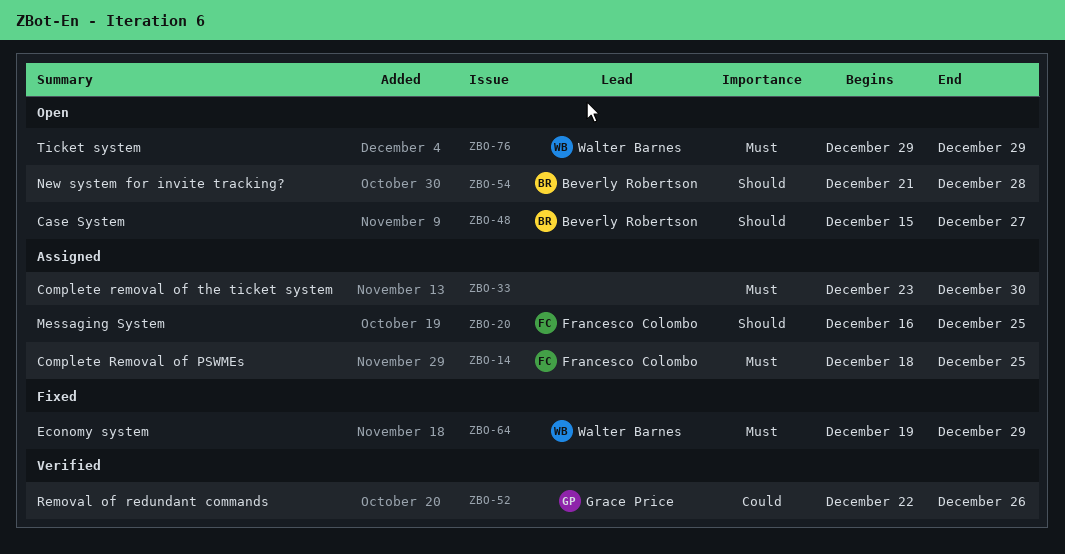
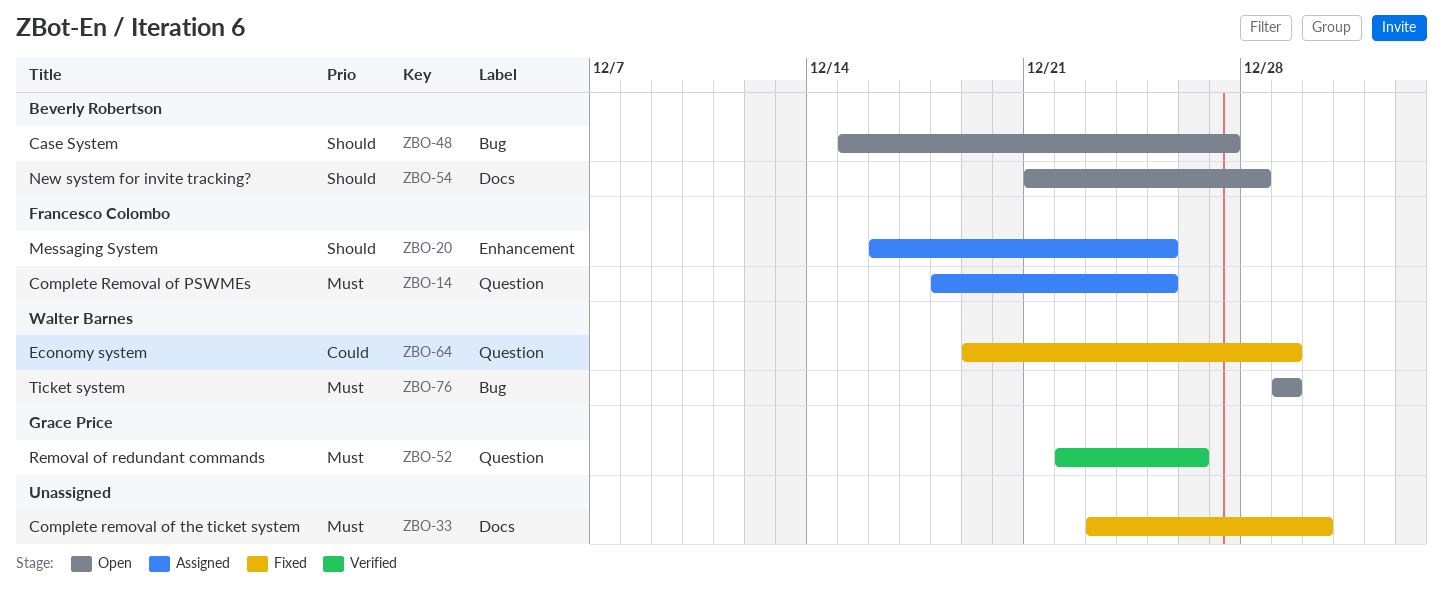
ZBO-33, status: Assigned -> Fixed
ZBO-52, priority: Could -> Must
ZBO-64, priority: Must -> Could

